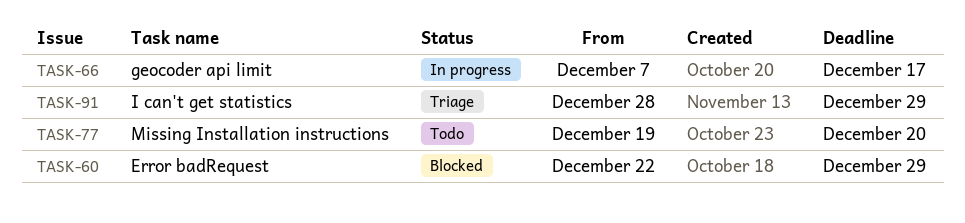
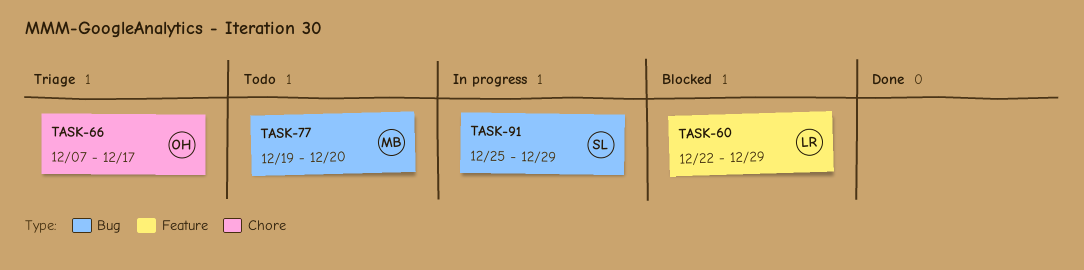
TASK-66, status: In progress -> Triage
TASK-91, status: Triage -> In progress
TASK-91, start: Dec 28 -> Dec 25

